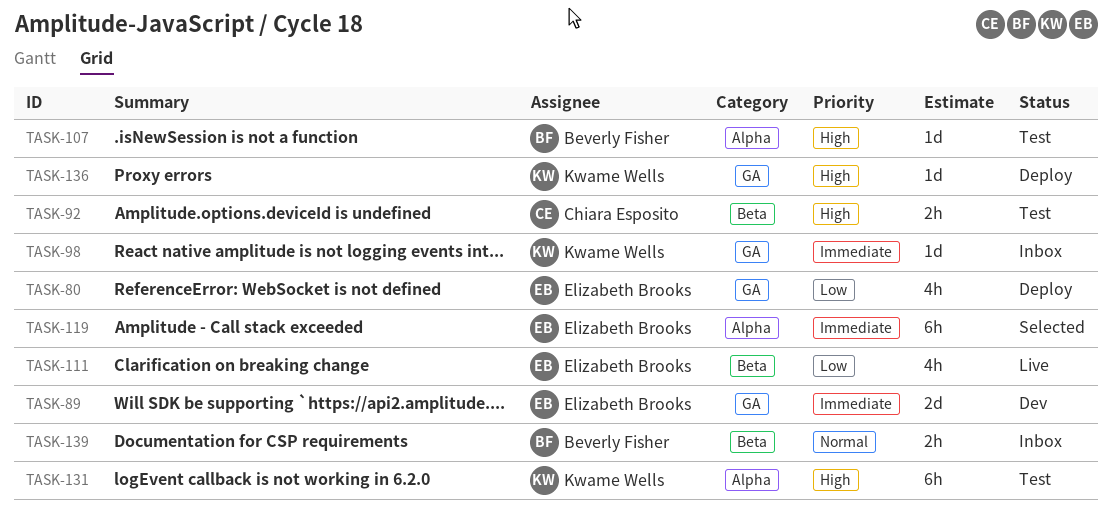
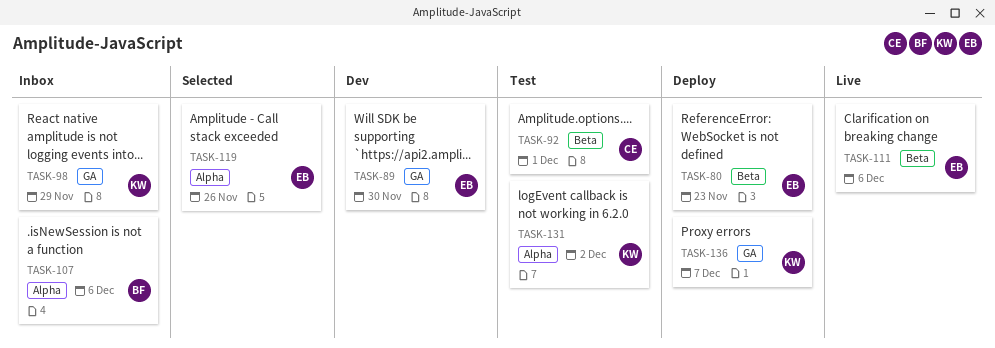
TASK-80, label: GA -> Beta
TASK-107, status: Test -> Inbox
TASK-139: present -> none

